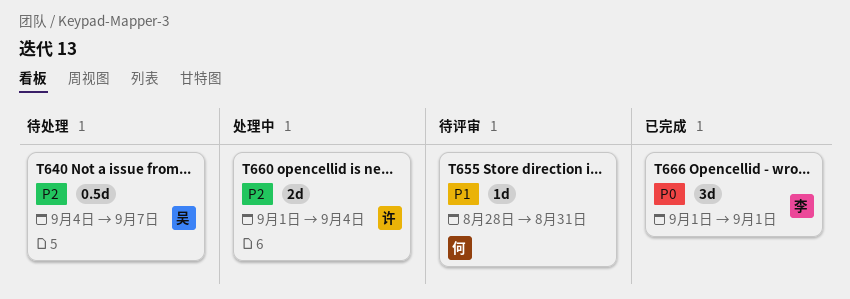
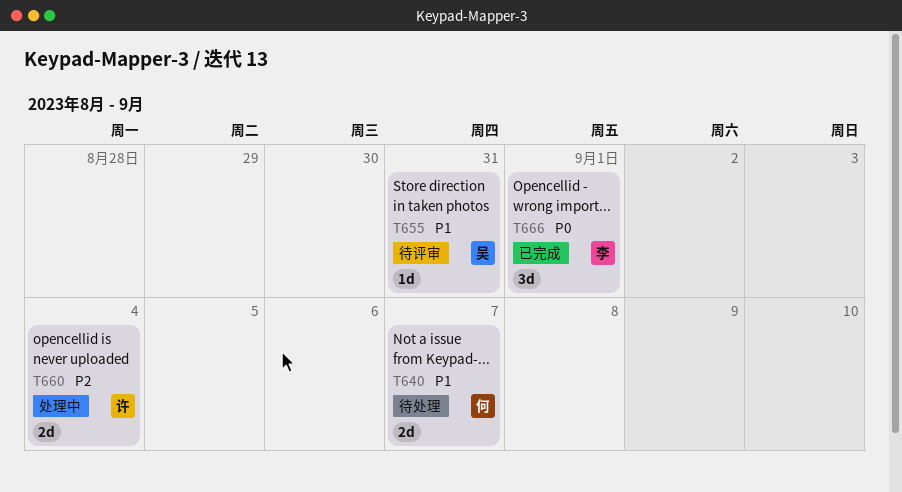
T640, owner: 吴 -> 何
T640, priority: P2 -> P1
T640, estimate: 0.5d -> 2d
T655, owner: 何 -> 吴

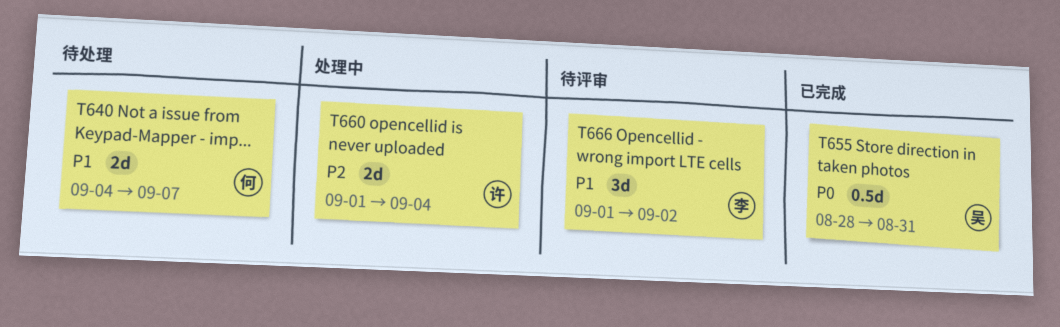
T655, status: 待评审 -> 已完成
T655, priority: P1 -> P0
T655, estimate: 1d -> 0.5d
T666, status: 已完成 -> 待评审
T666, priority: P0 -> P1
T666, due: Sep 1 -> Sep 2

